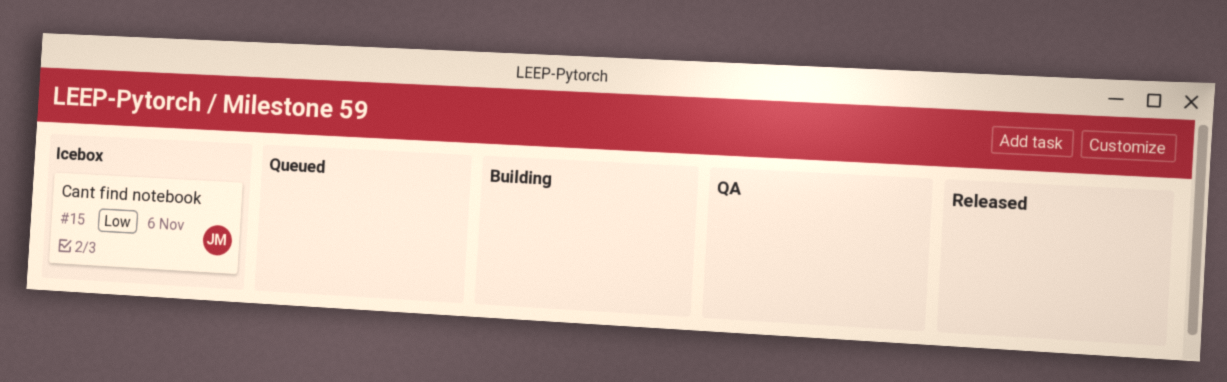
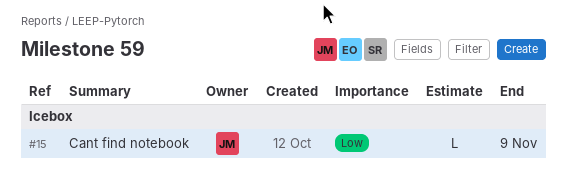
#15, due: Nov 6 -> Nov 9

